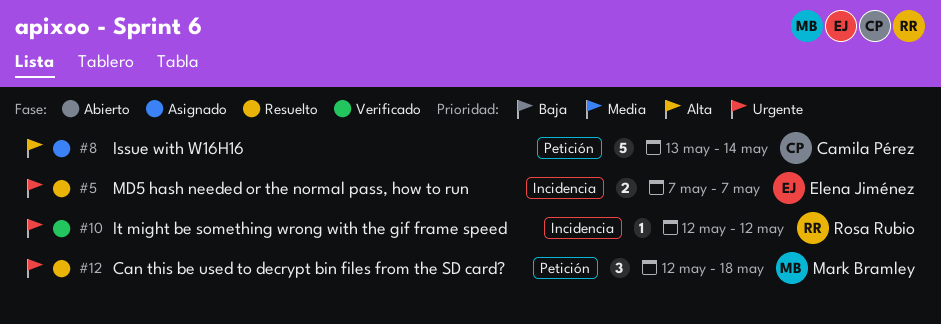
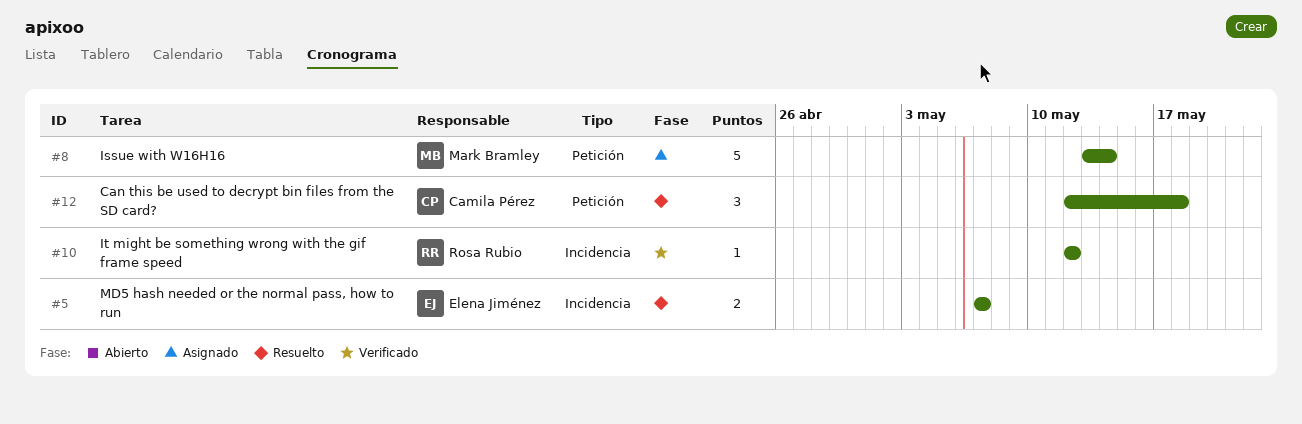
#8, owner: Camila Pérez -> Mark Bramley
#12, owner: Mark Bramley -> Camila Pérez

